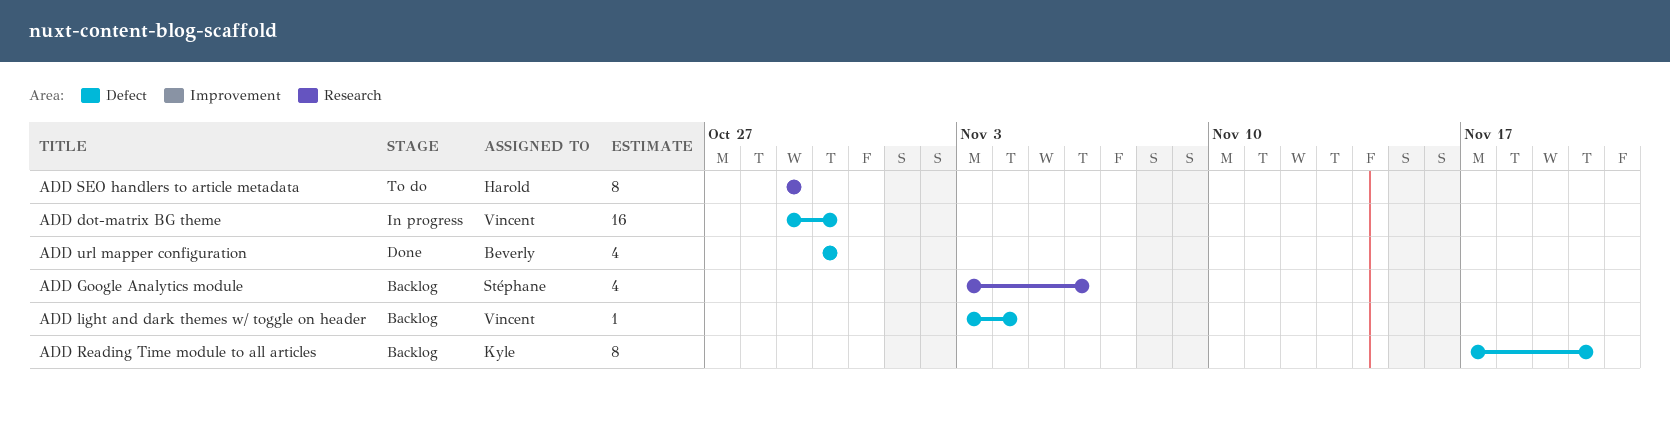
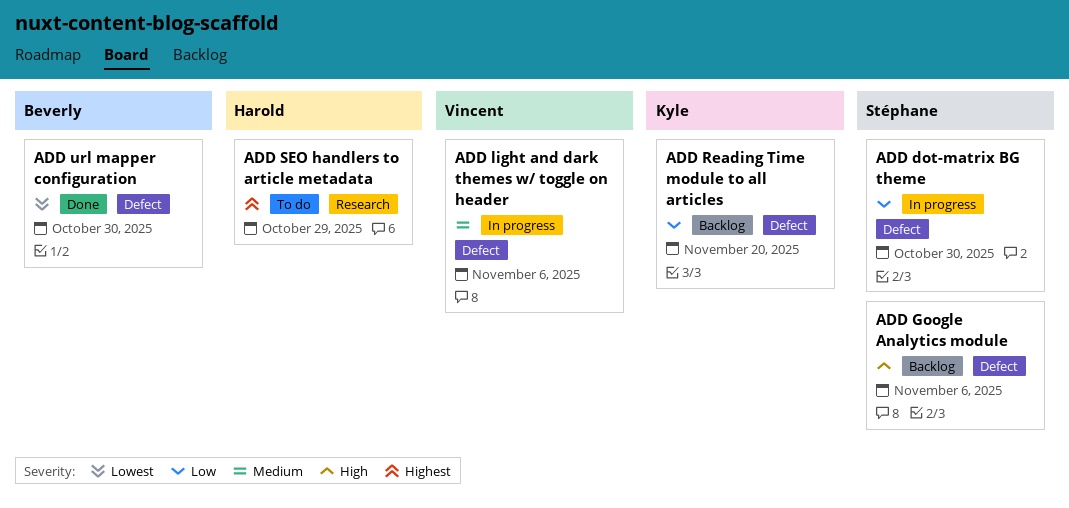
ADD dot-matrix BG theme, owner: Vincent -> Stéphane
ADD Google Analytics module, label: Research -> Defect
ADD light and dark themes w/ toggle on header, status: Backlog -> In progress
ADD light and dark themes w/ toggle on header, due: Nov 4 -> Nov 6

